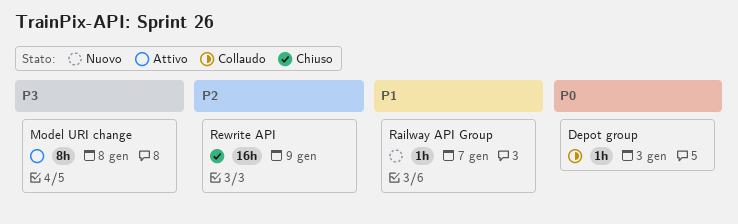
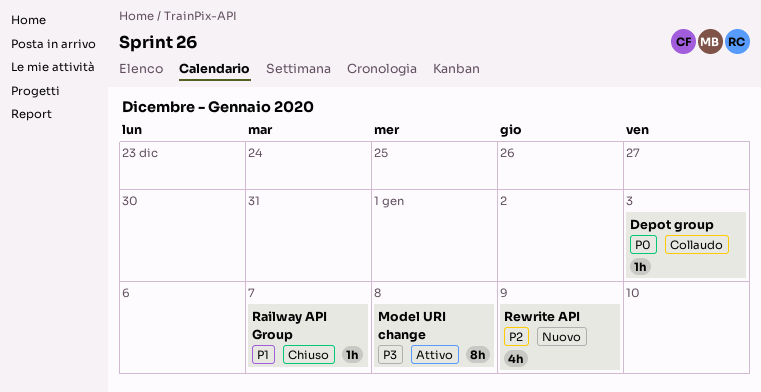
Railway API Group, status: Nuovo -> Chiuso
Rewrite API, status: Chiuso -> Nuovo
Rewrite API, estimate: 16h -> 4h

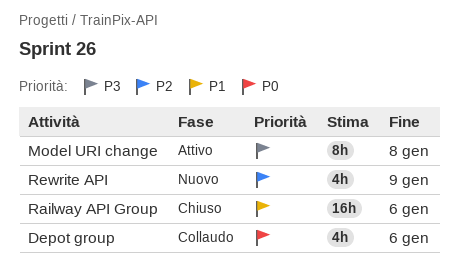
Depot group, estimate: 1h -> 4h
Depot group, due: Jan 3 -> Jan 6
Railway API Group, estimate: 1h -> 16h
Railway API Group, due: Jan 7 -> Jan 6

